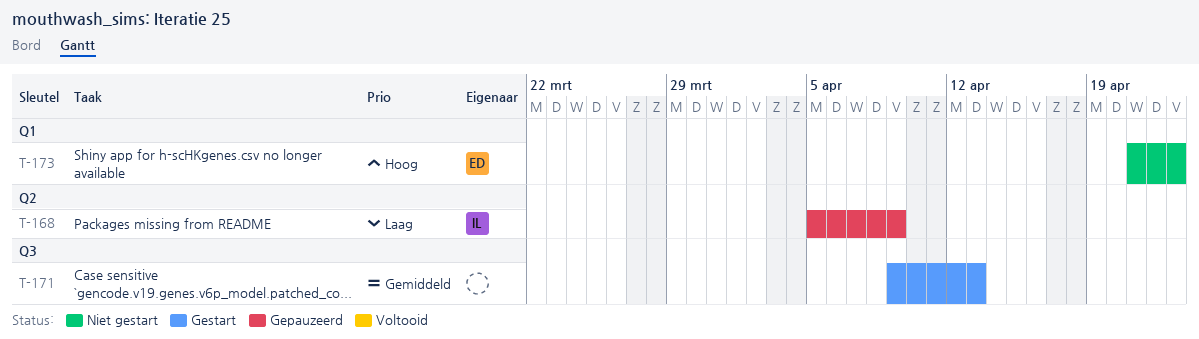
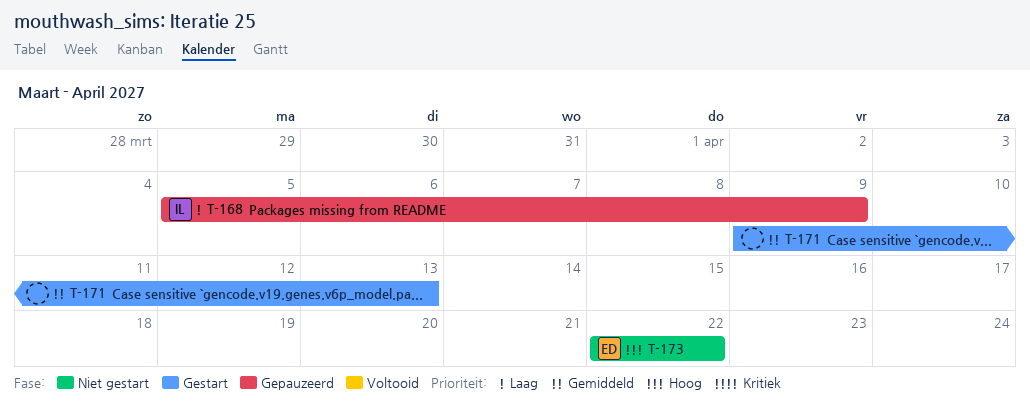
T-173, start: Apr 21 -> Apr 22
T-173, due: Apr 23 -> Apr 22

